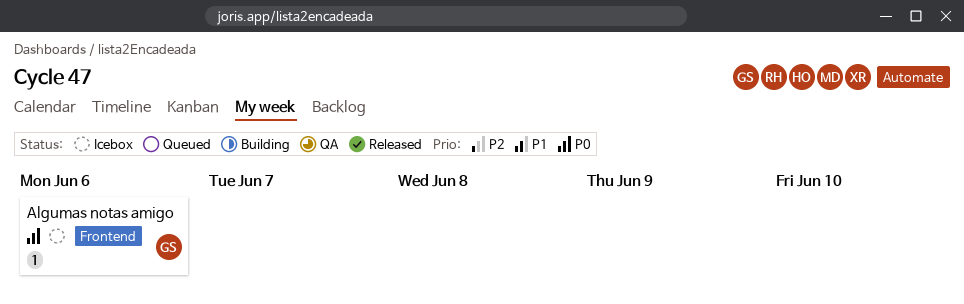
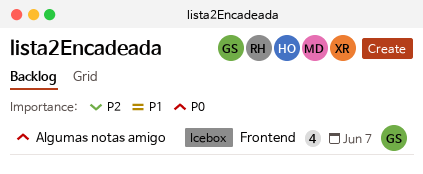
Algumas notas amigo, estimate: 1 -> 4
Algumas notas amigo, due: Jun 6 -> Jun 7

